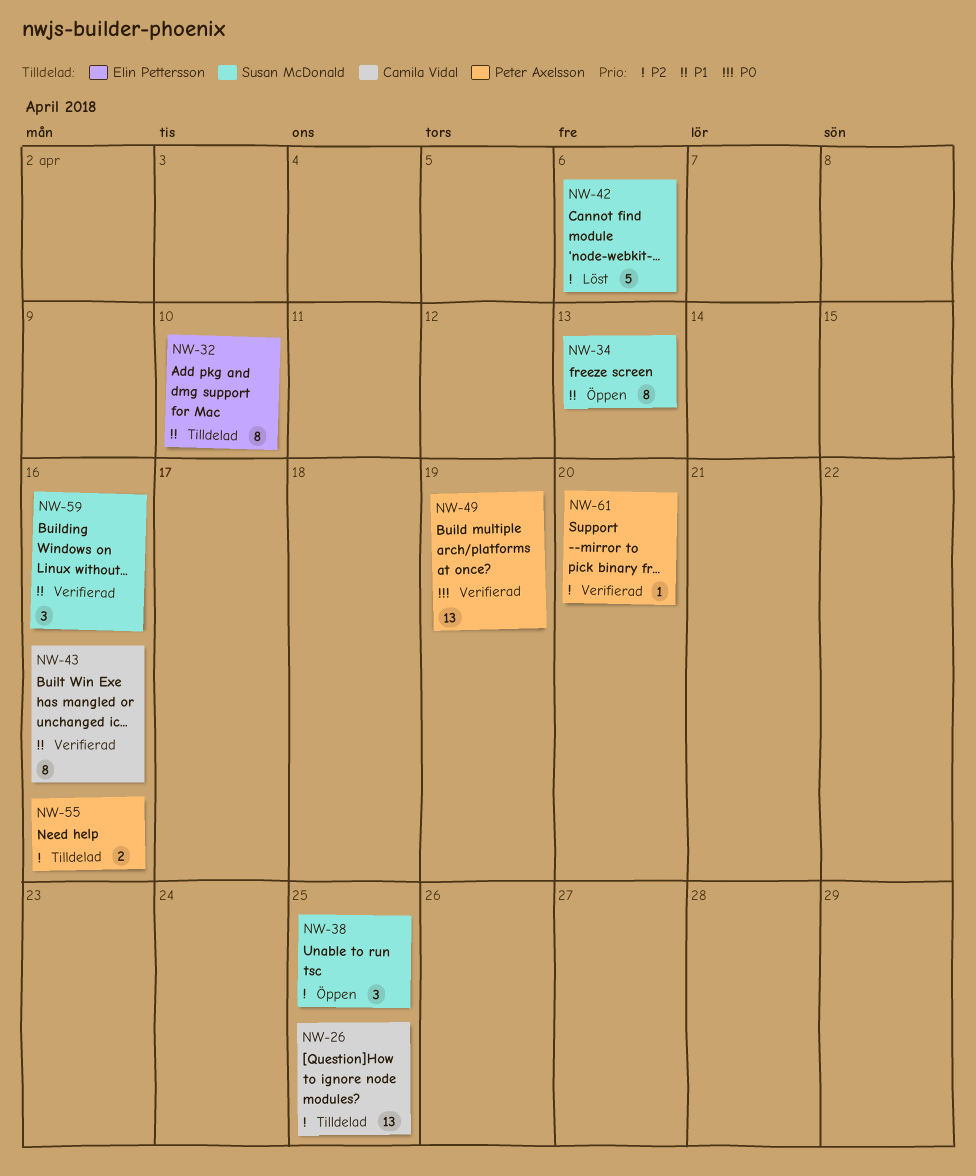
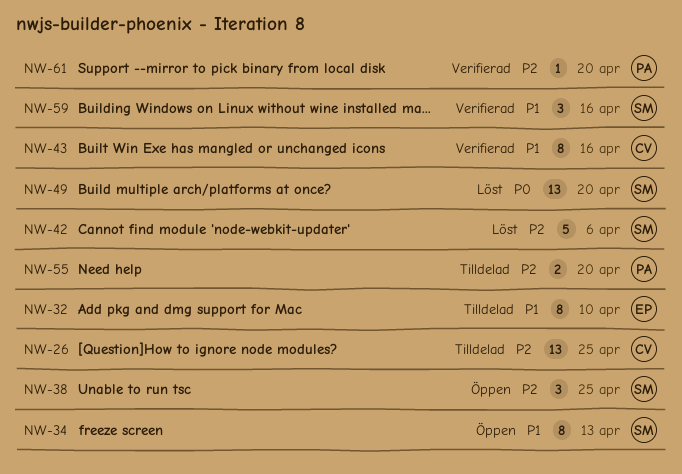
NW-49, status: Verifierad -> Löst
NW-49, owner: Peter Axelsson -> Susan McDonald
NW-49, due: Apr 19 -> Apr 20
NW-55, due: Apr 16 -> Apr 20

